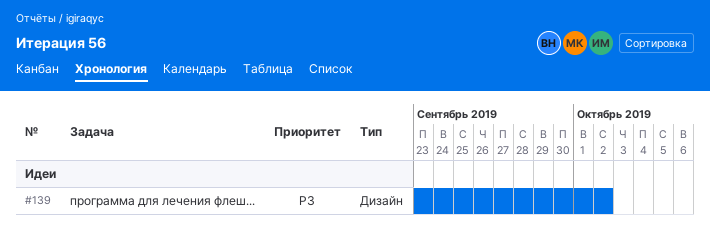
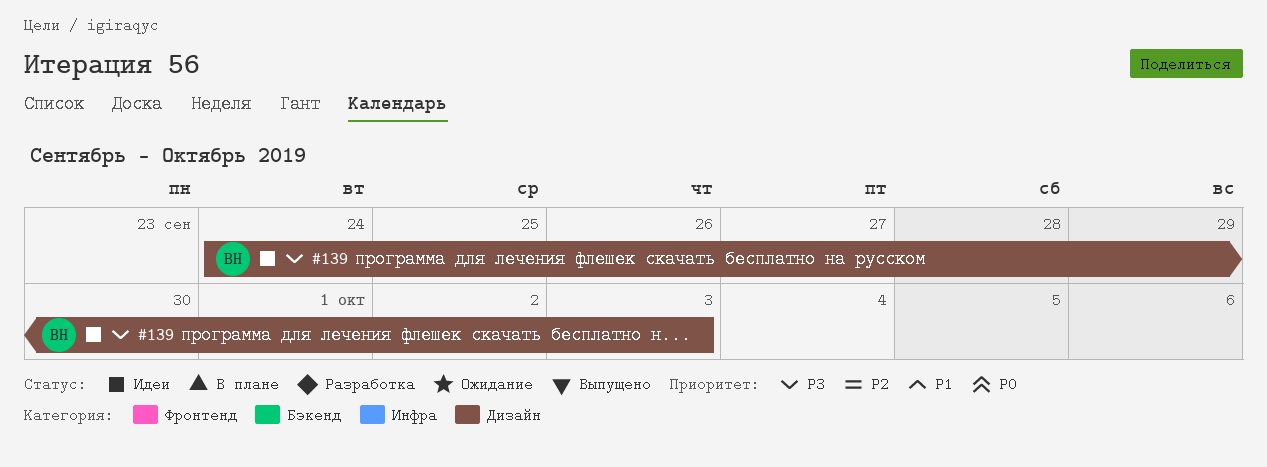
#139, start: Sep 23 -> Sep 24
#139, due: Oct 2 -> Oct 3

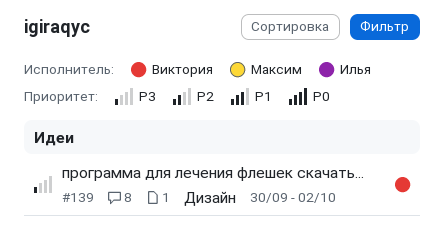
#139, start: Sep 24 -> Sep 30
#139, due: Oct 3 -> Oct 2

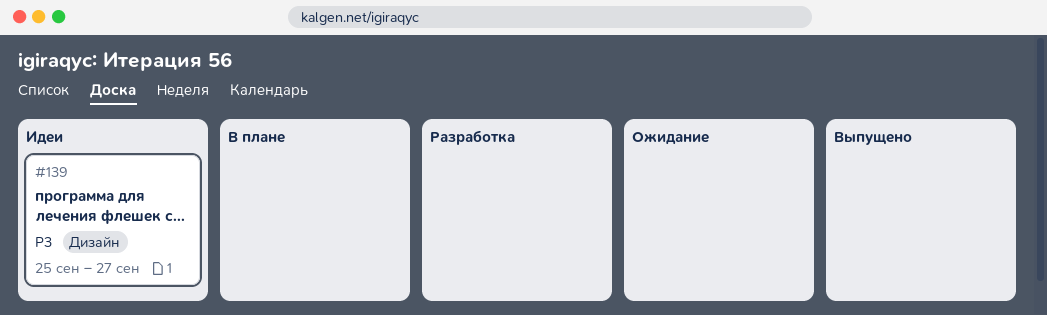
#139, start: Sep 30 -> Sep 25
#139, due: Oct 2 -> Sep 27

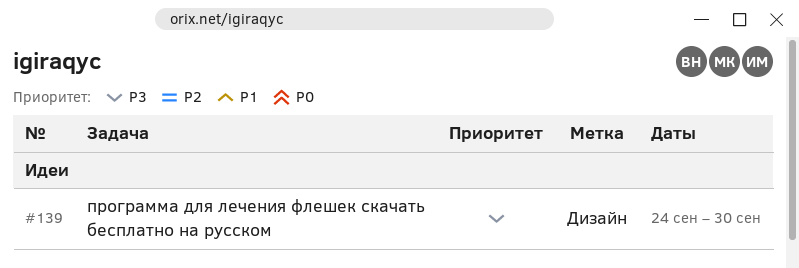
#139, start: Sep 25 -> Sep 24
#139, due: Sep 27 -> Sep 30

